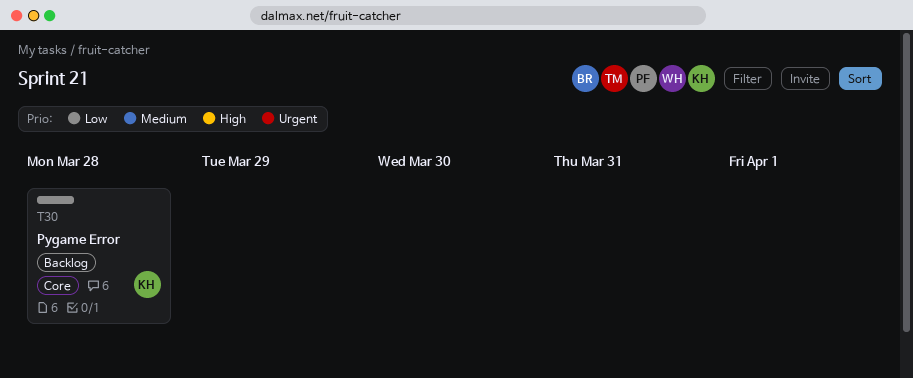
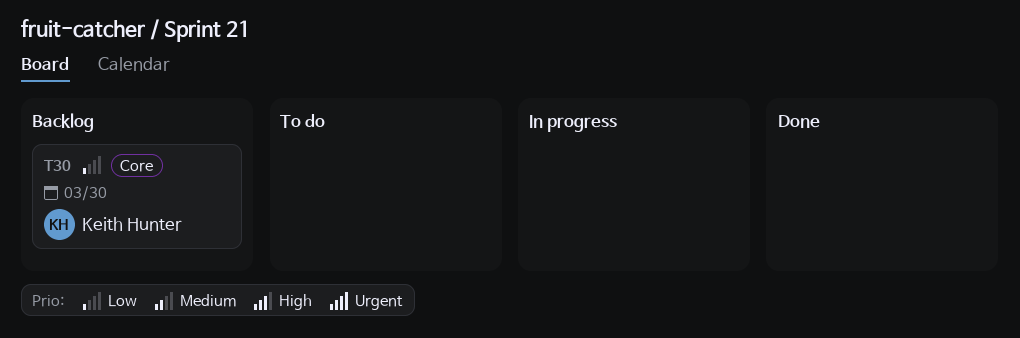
T30, due: Mar 28 -> Mar 30

